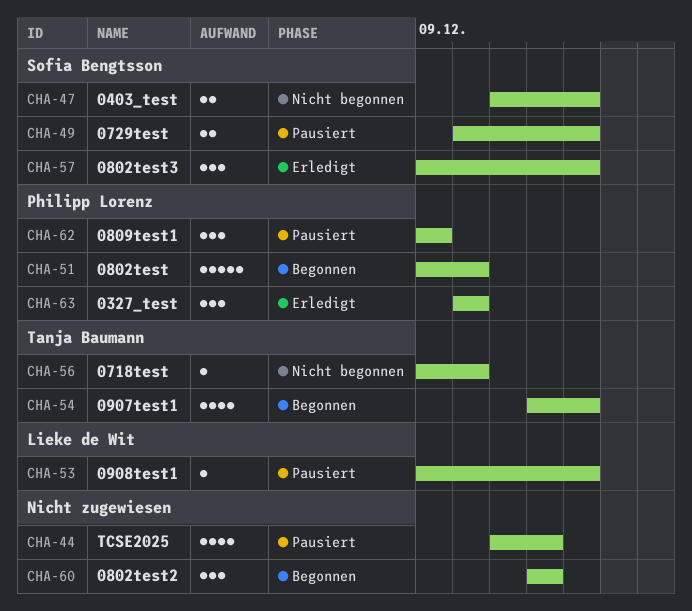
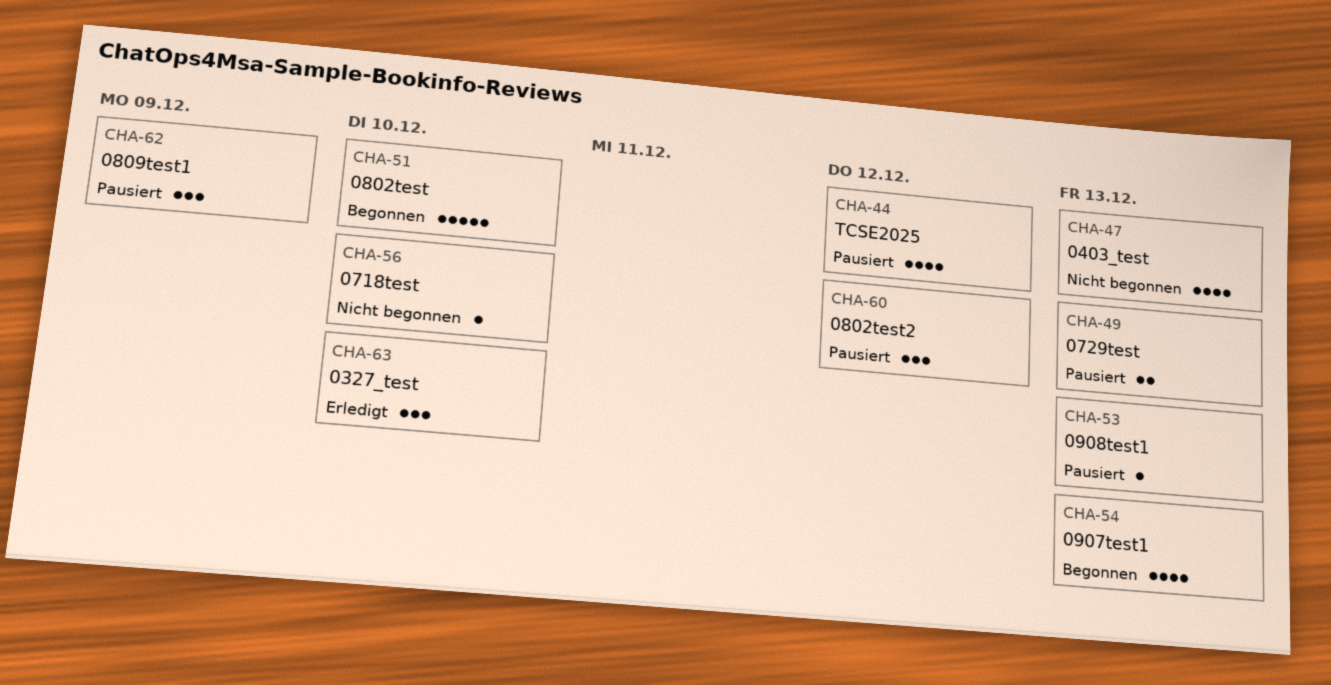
CHA-47, estimate: 2 -> 4
CHA-57: present -> none
CHA-60, status: Begonnen -> Pausiert

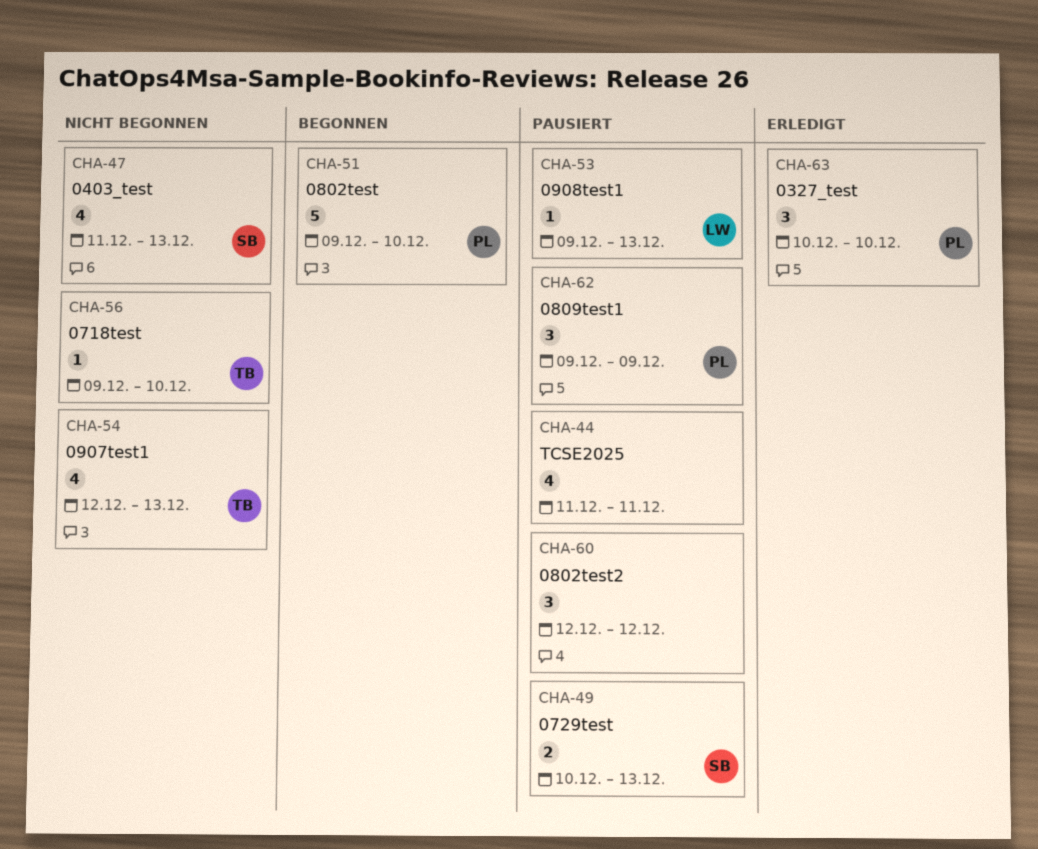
CHA-44, due: Dec 12 -> Dec 11
CHA-54, status: Begonnen -> Nicht begonnen

